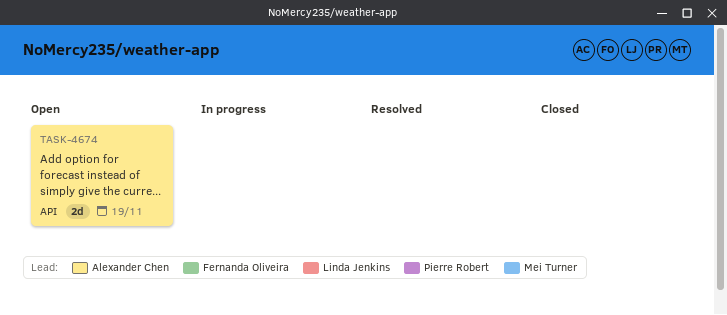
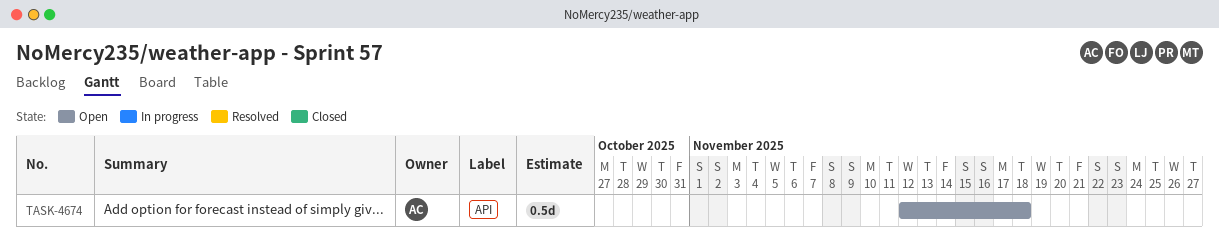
TASK-4674, estimate: 2d -> 0.5d
TASK-4674, due: Nov 19 -> Nov 18

